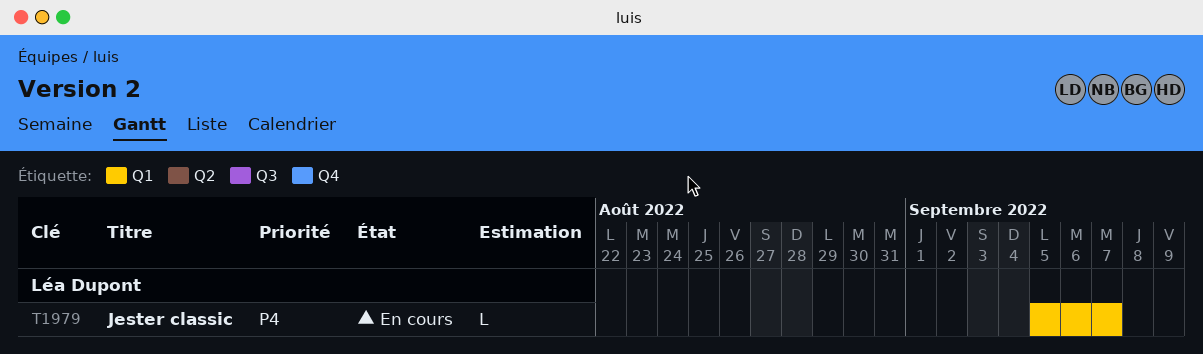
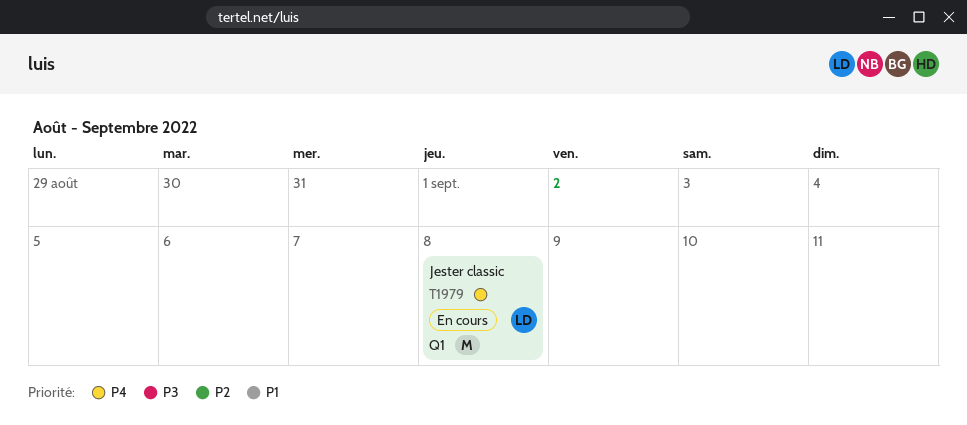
T1979, estimate: L -> M
T1979, due: Sep 7 -> Sep 8

